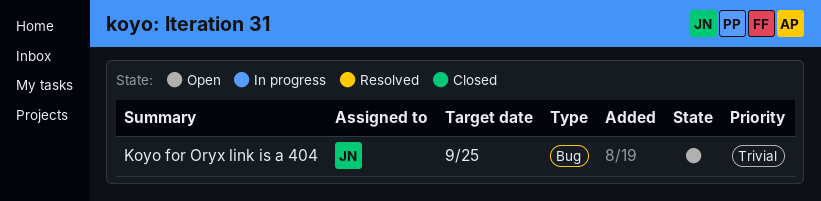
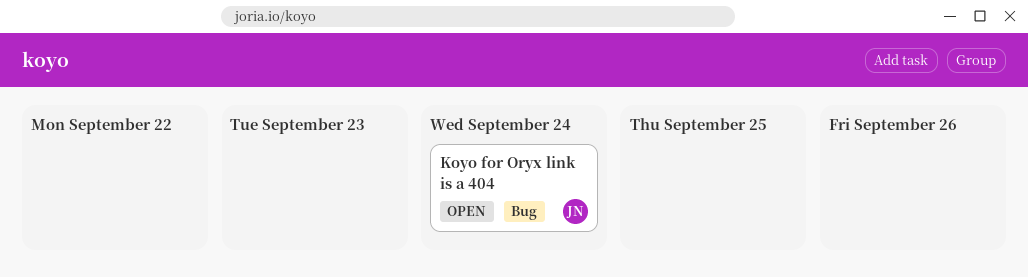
Koyo for Oryx link is a 404, due: Sep 25 -> Sep 24

